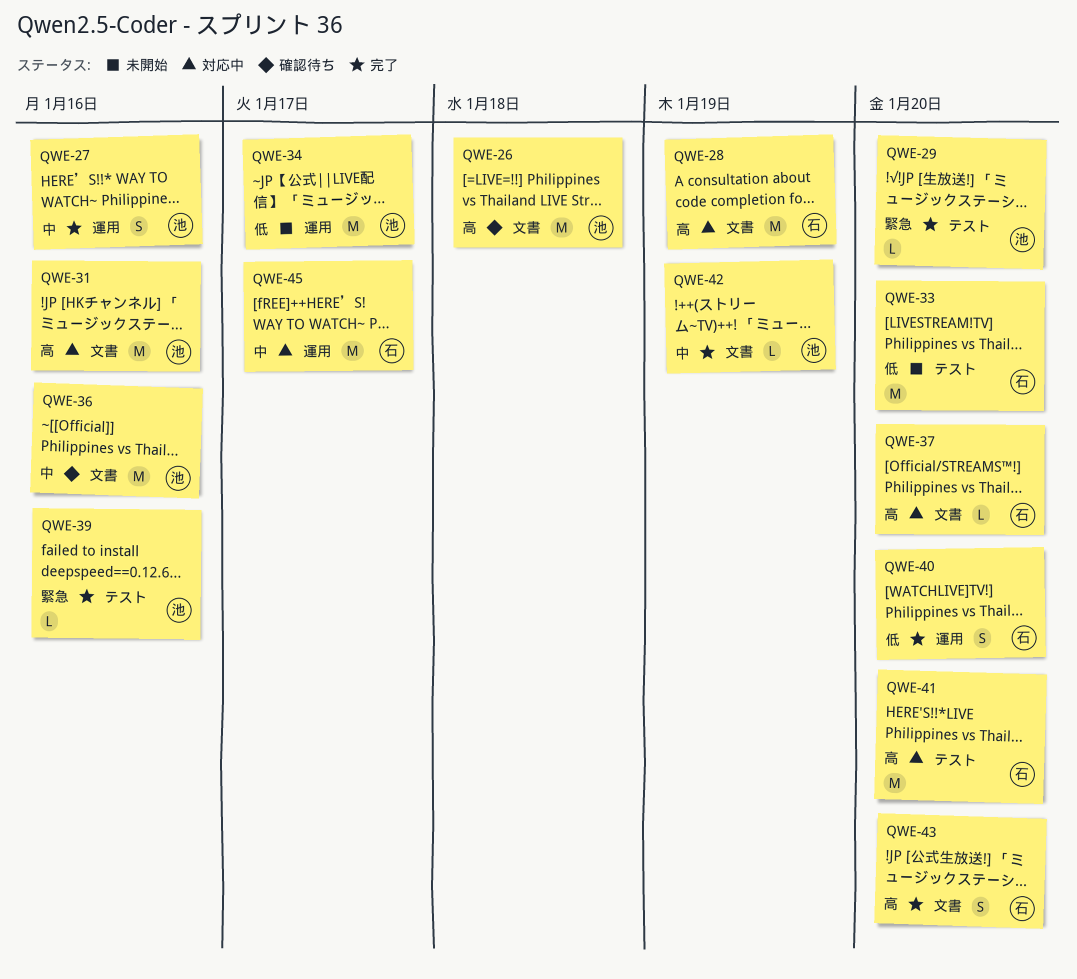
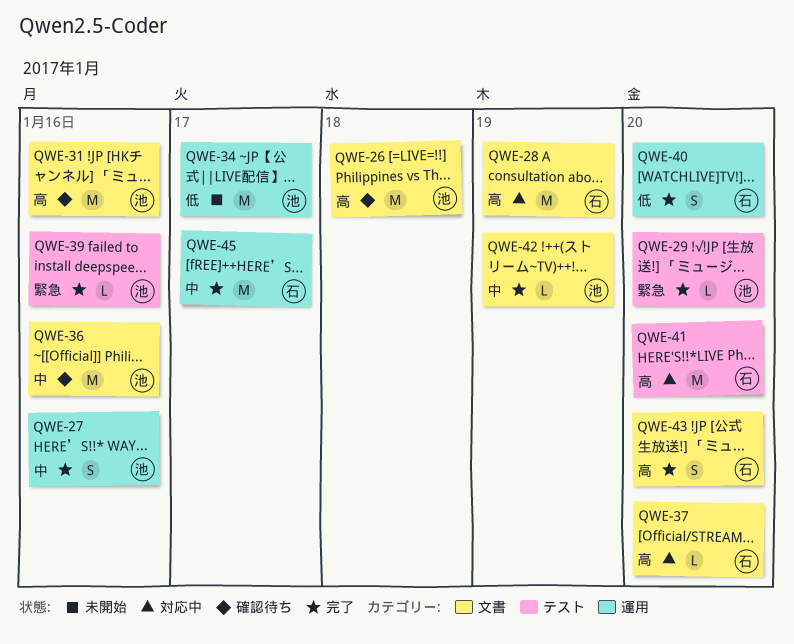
QWE-31, status: 対応中 -> 確認待ち
QWE-33: present -> none
QWE-45, status: 対応中 -> 完了

